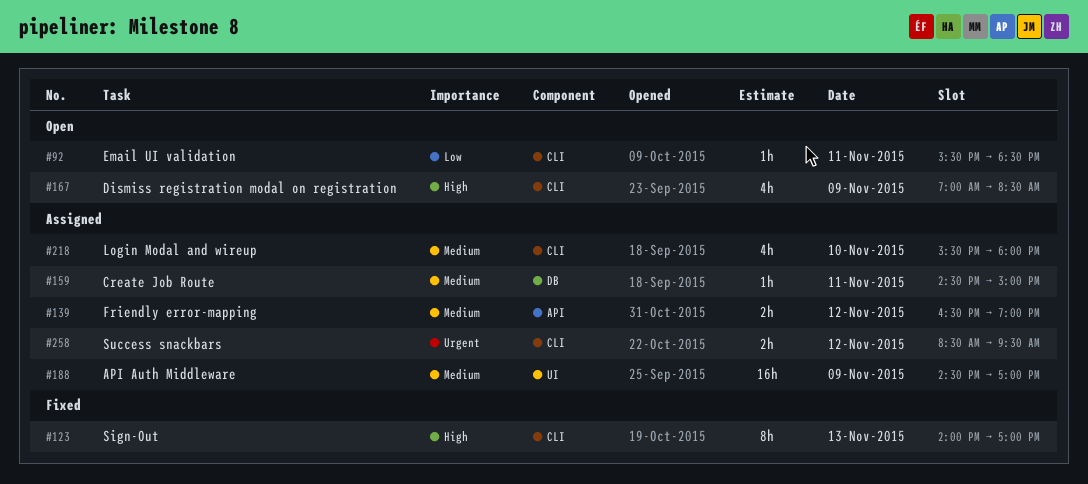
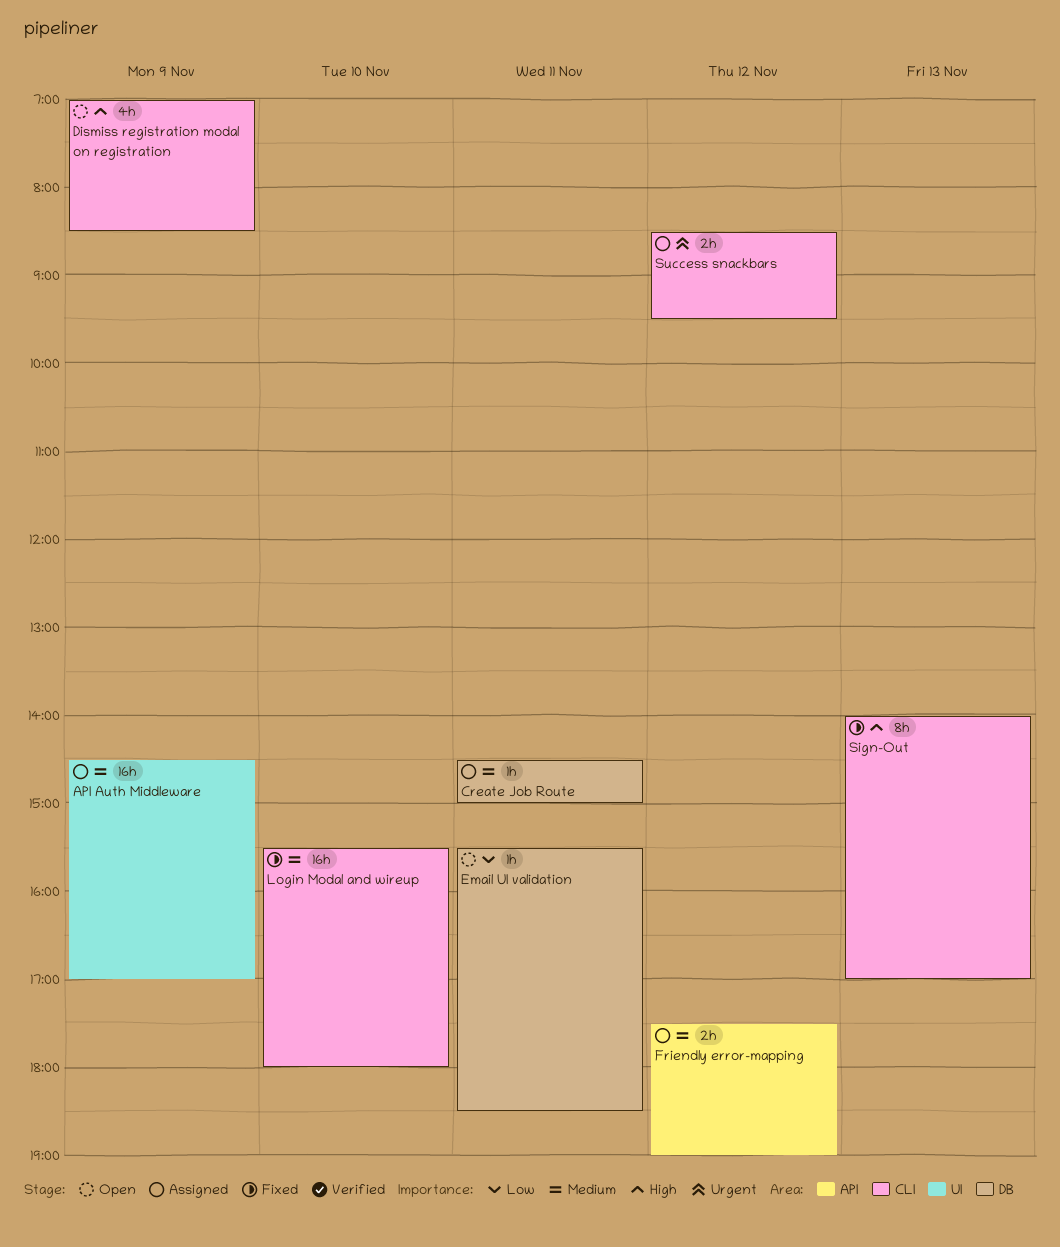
Email UI validation, label: CLI -> DB
Friendly error-mapping, begins: 16:30 -> 17:30
Login Modal and wireup, status: Assigned -> Fixed
Login Modal and wireup, estimate: 4h -> 16h

